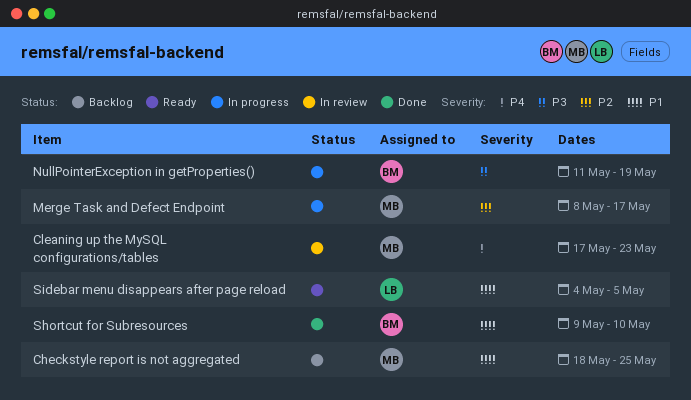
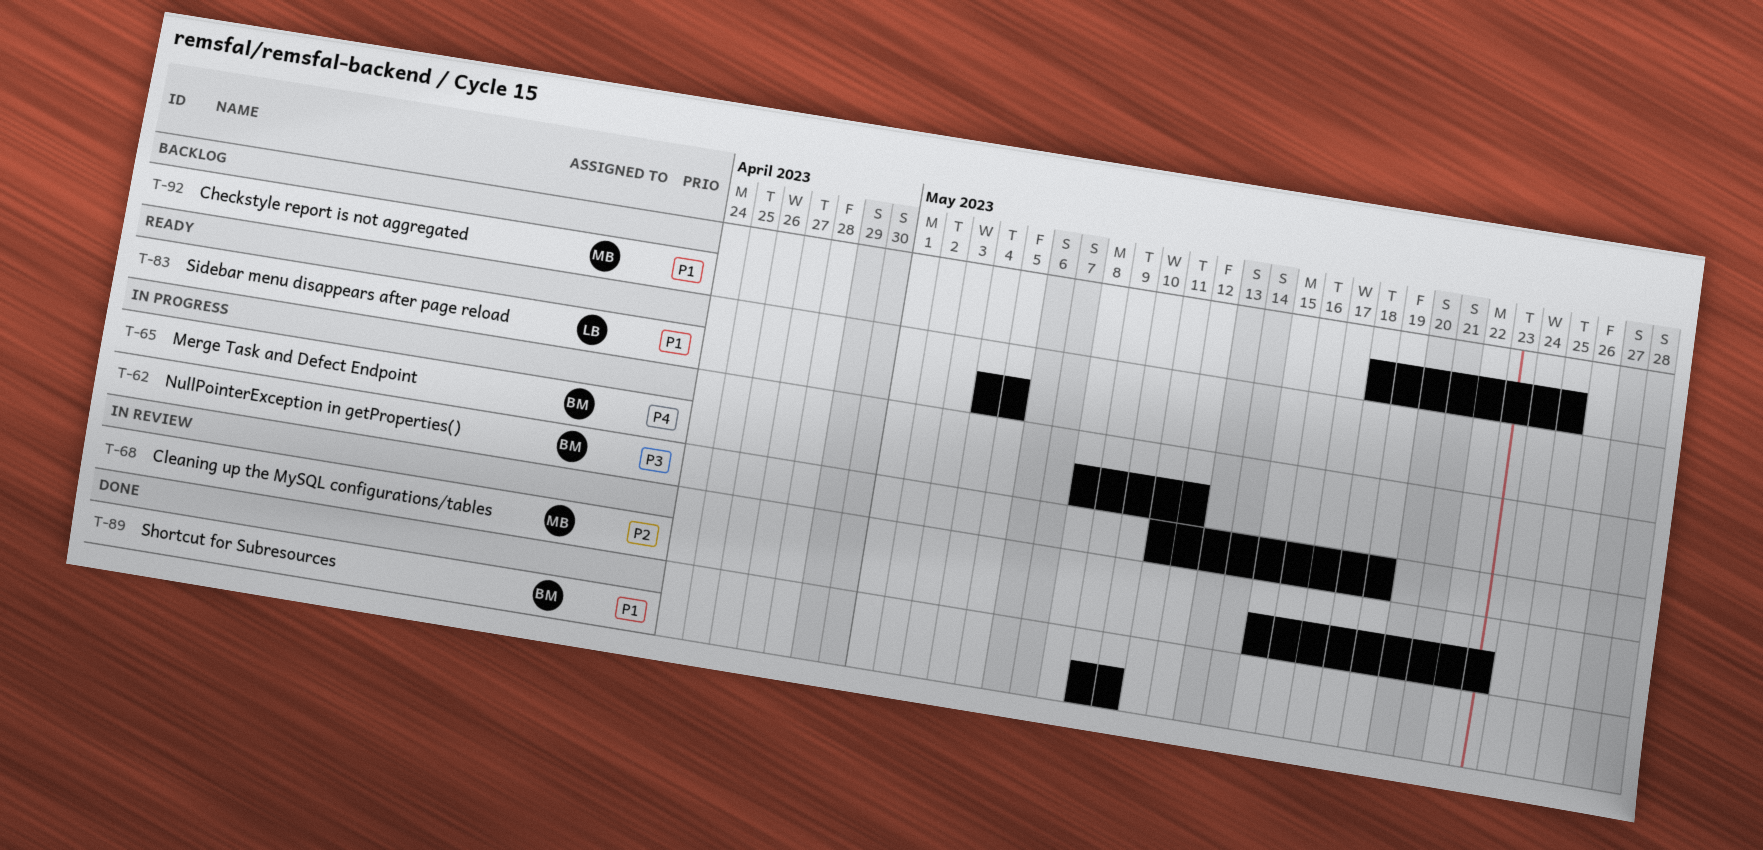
Cleaning up the MySQL configurations/tables, priority: P4 -> P2
Cleaning up the MySQL configurations/tables, start: May 17 -> May 15
Merge Task and Defect Endpoint, owner: MB -> BM
Merge Task and Defect Endpoint, priority: P2 -> P4
Merge Task and Defect Endpoint, due: May 17 -> May 12

